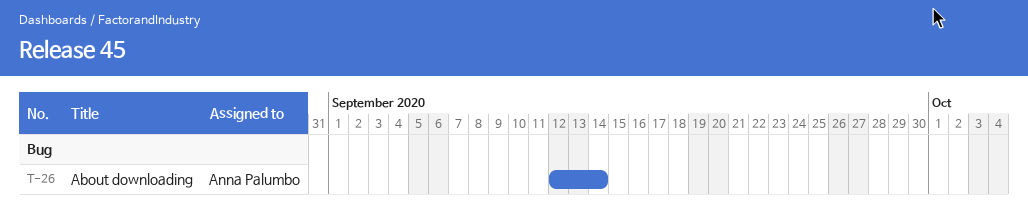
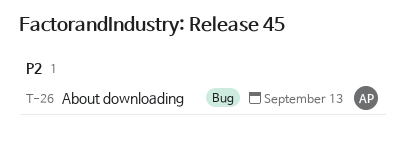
T-26, due: Sep 14 -> Sep 13

